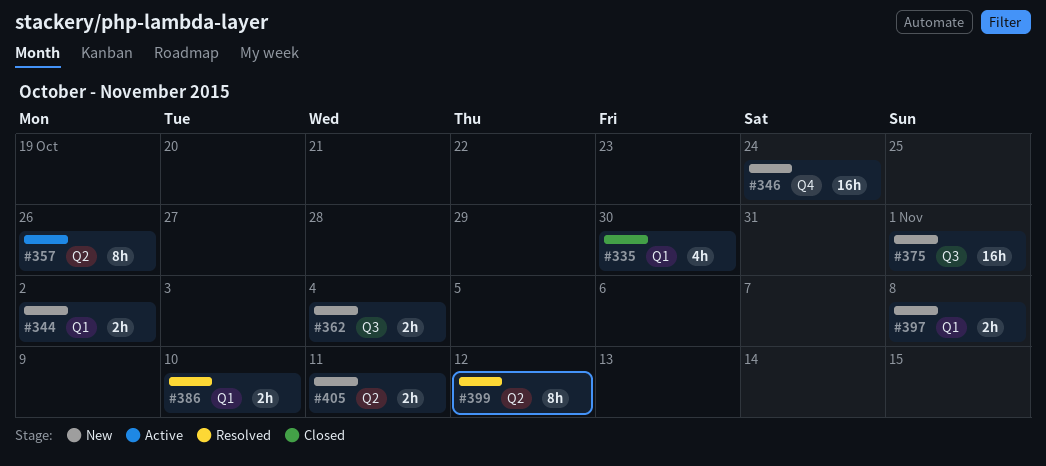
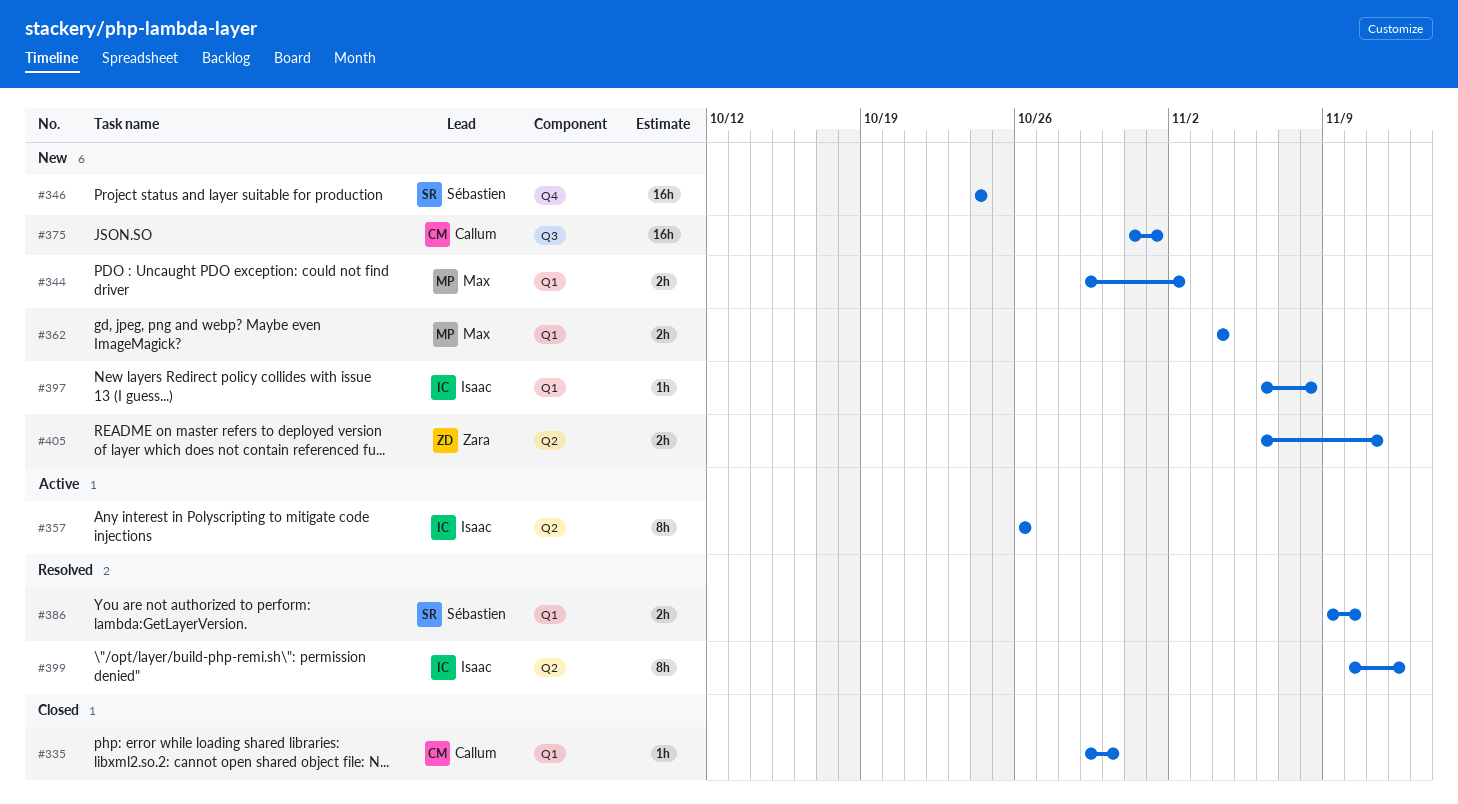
#335, estimate: 4h -> 1h
#362, label: Q3 -> Q1
#397, estimate: 2h -> 1h

